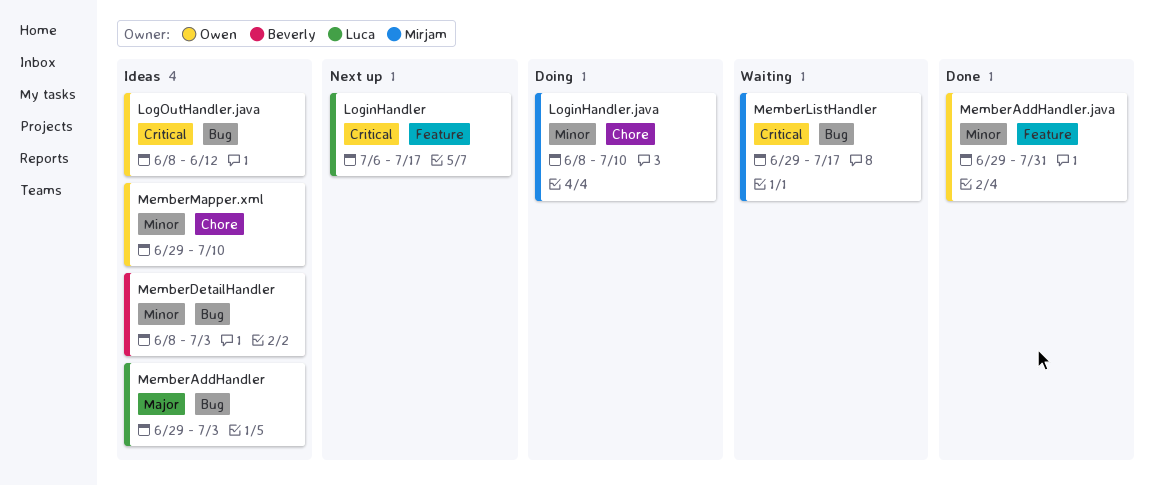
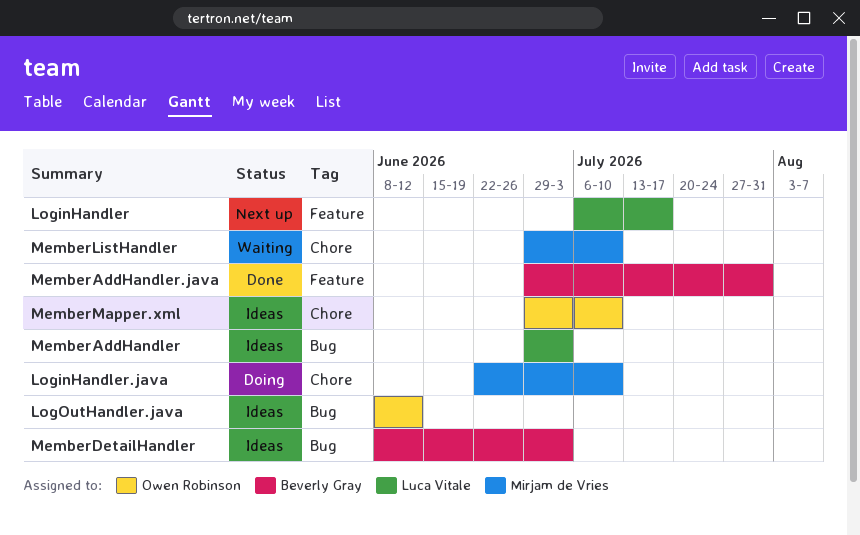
LoginHandler.java, start: Jun 8 -> Jun 22
MemberAddHandler.java, owner: Owen Robinson -> Beverly Gray
MemberListHandler, label: Bug -> Chore
MemberListHandler, due: Jul 17 -> Jul 10

